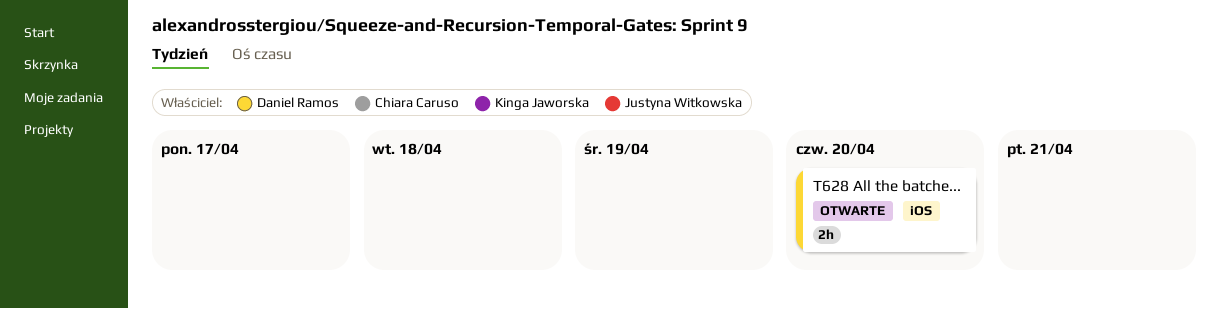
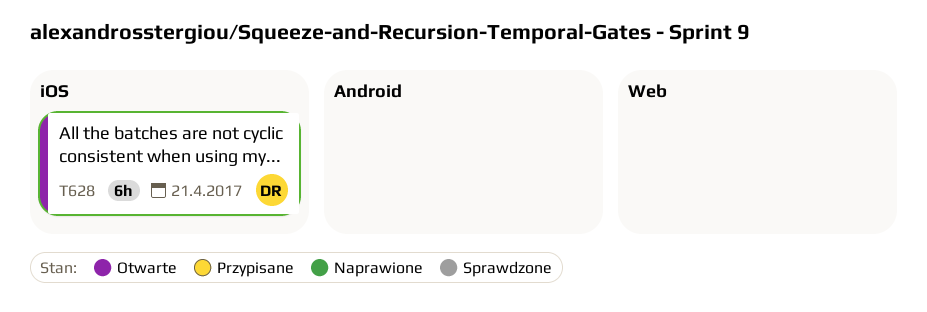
T628, estimate: 2h -> 6h
T628, due: Apr 20 -> Apr 21

